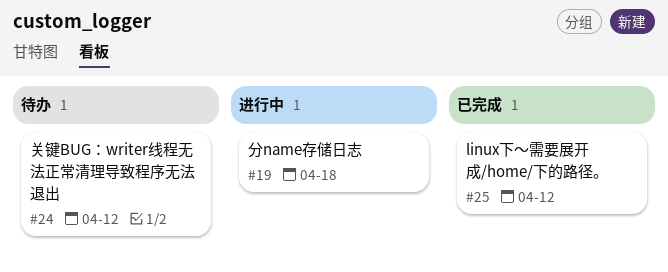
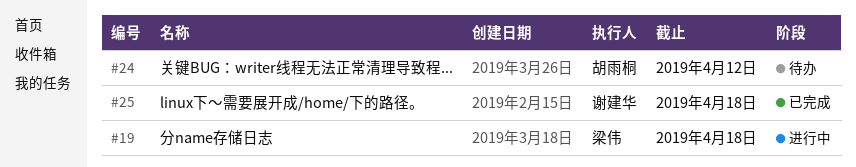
#25, due: Apr 12 -> Apr 18

